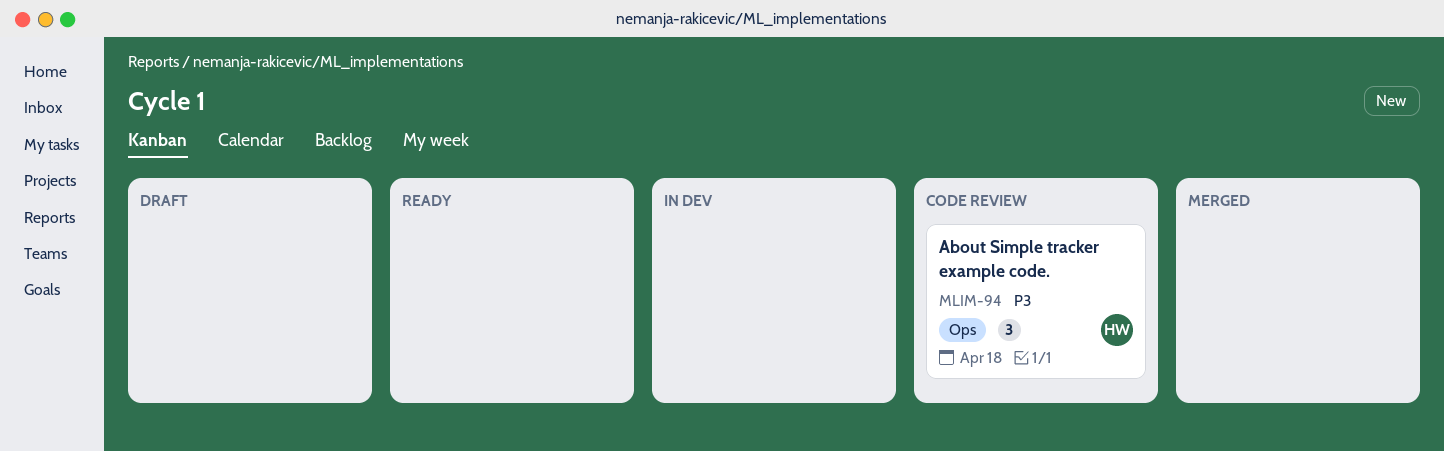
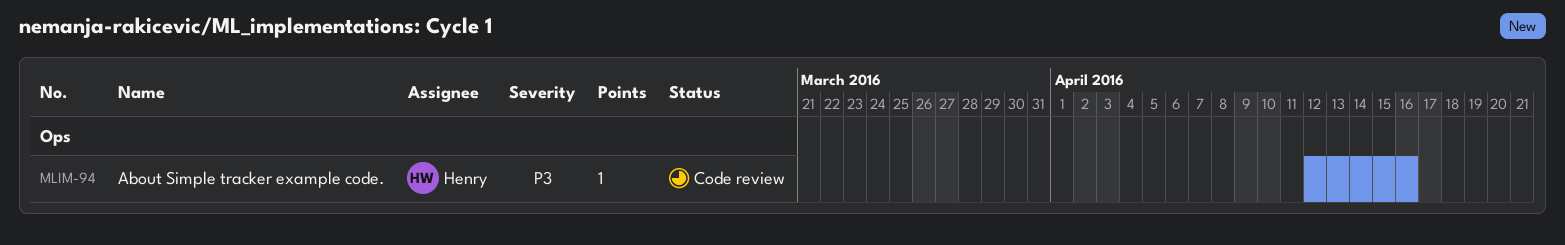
MLIM-94, estimate: 3 -> 1
MLIM-94, due: Apr 18 -> Apr 16

